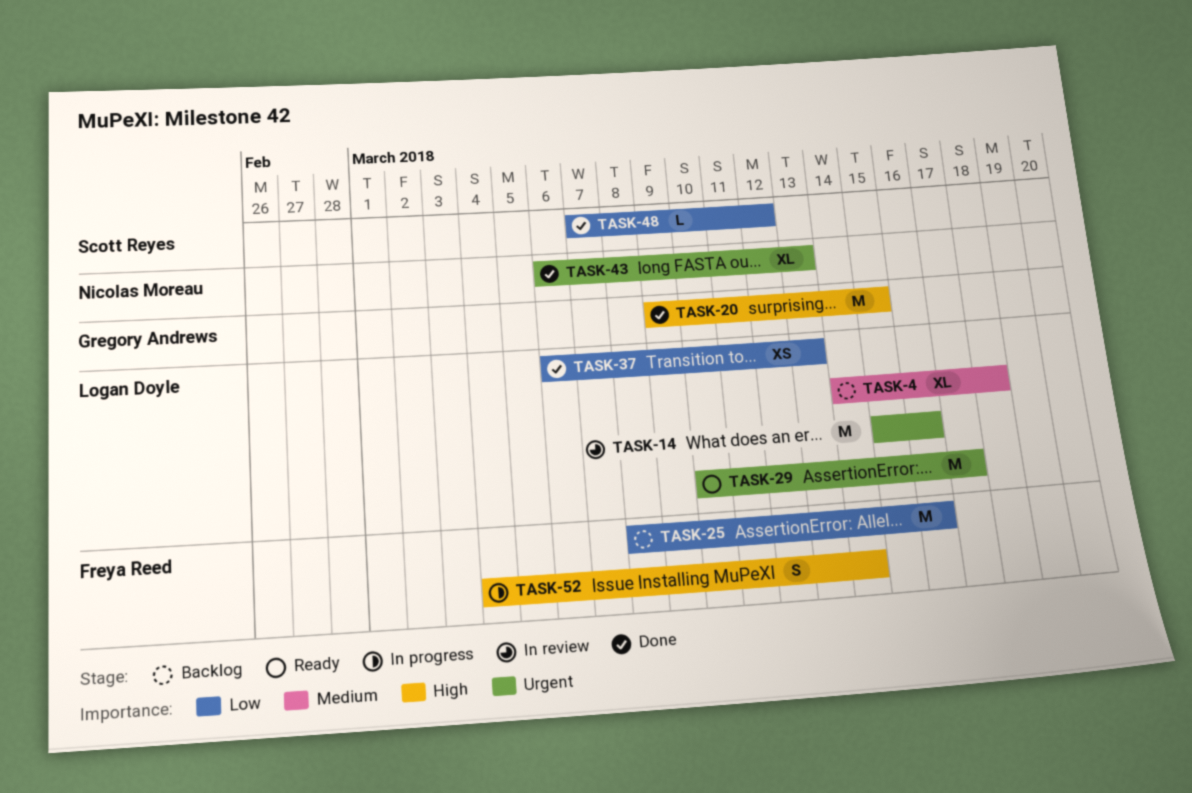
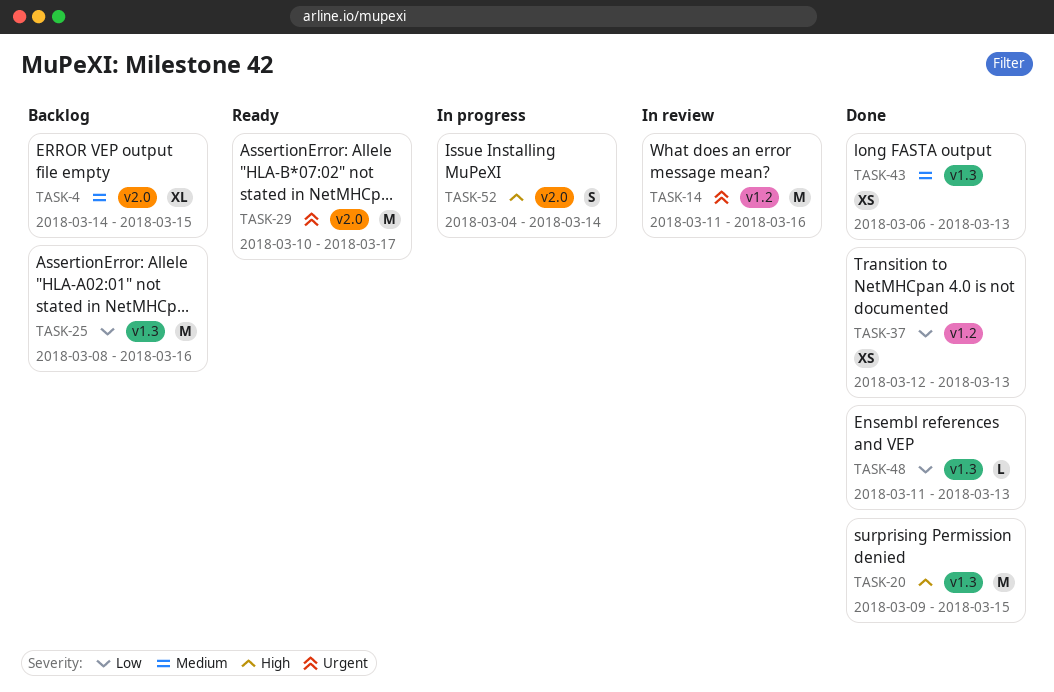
TASK-4, due: Mar 18 -> Mar 15
TASK-14, start: Mar 15 -> Mar 11
TASK-37, start: Mar 6 -> Mar 12
TASK-43, priority: Urgent -> Medium
TASK-43, estimate: XL -> XS
TASK-48, start: Mar 7 -> Mar 11
TASK-48, due: Mar 12 -> Mar 13

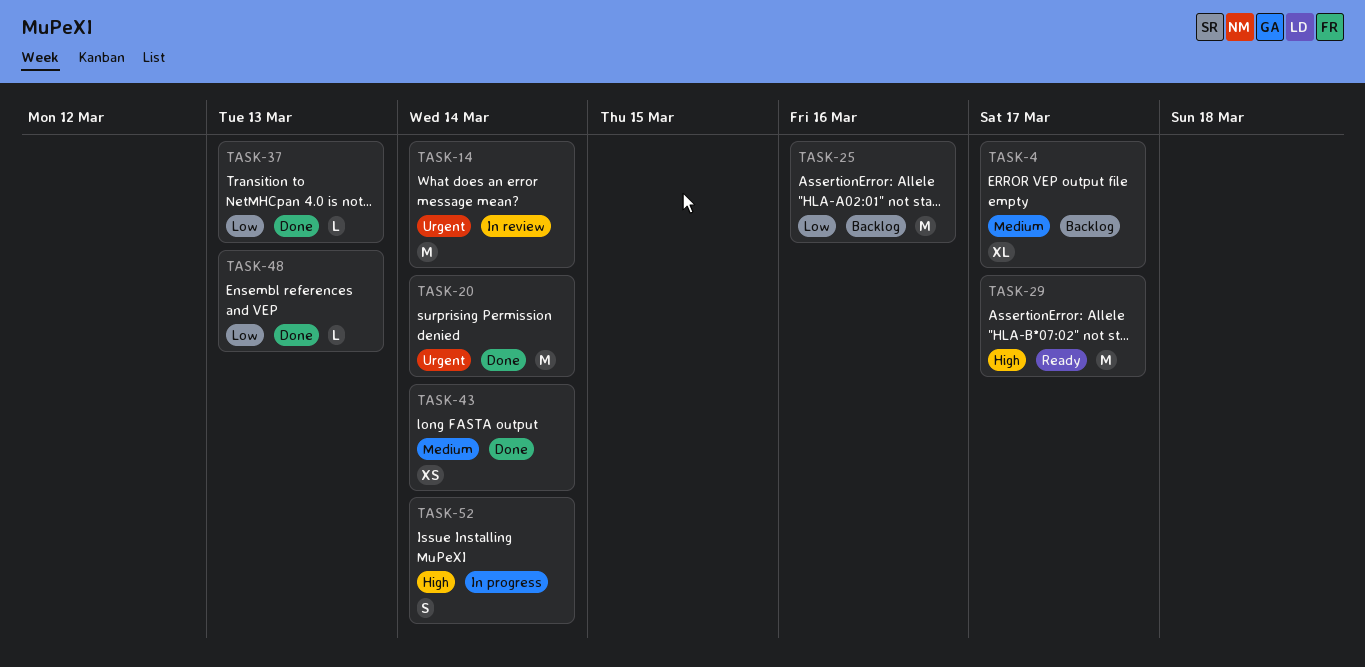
TASK-4, due: Mar 15 -> Mar 17
TASK-14, due: Mar 16 -> Mar 14
TASK-20, priority: High -> Urgent
TASK-20, due: Mar 15 -> Mar 14
TASK-29, priority: Urgent -> High
TASK-37, estimate: XS -> L
TASK-43, due: Mar 13 -> Mar 14

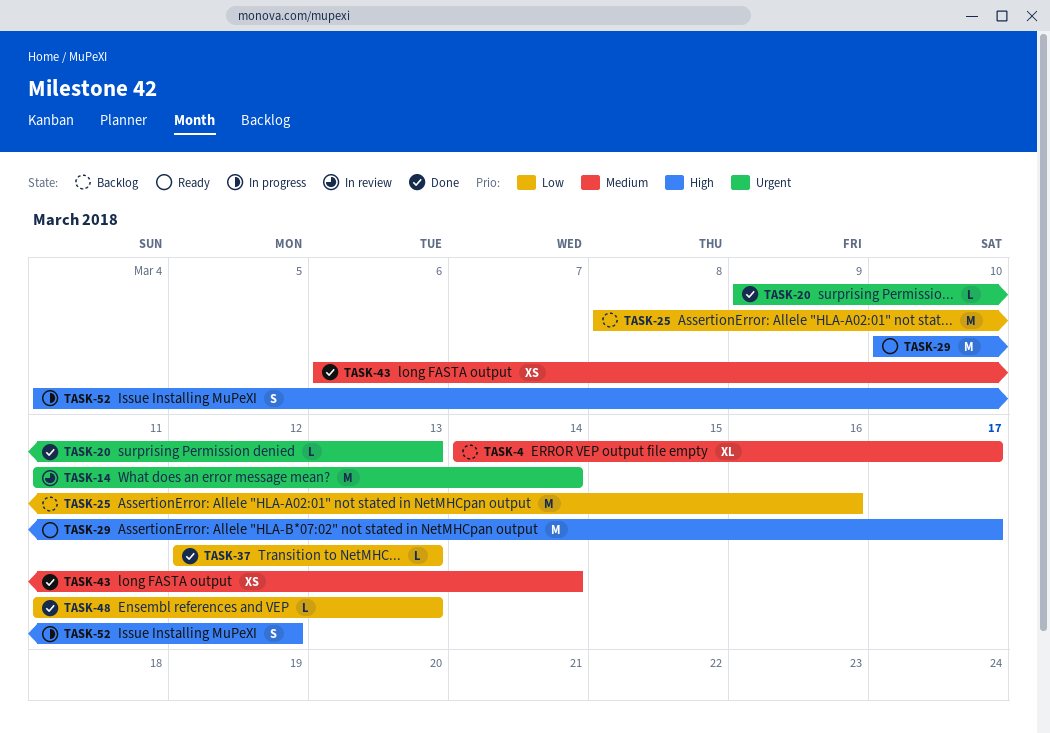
TASK-20, estimate: M -> L
TASK-20, due: Mar 14 -> Mar 13
TASK-52, due: Mar 14 -> Mar 12

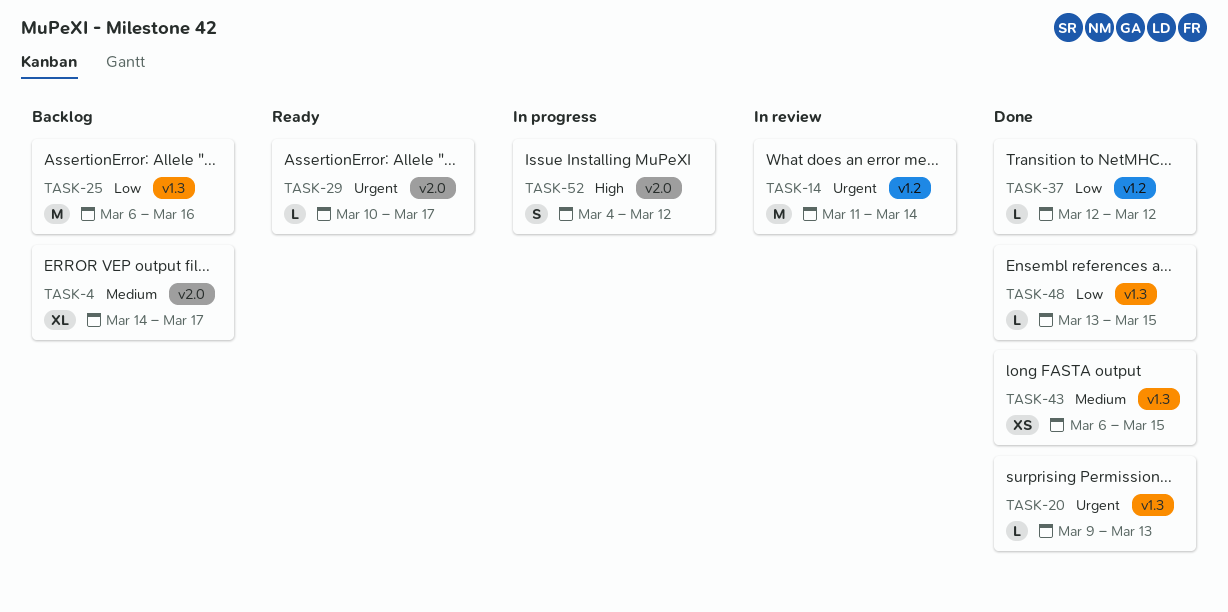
TASK-25, start: Mar 8 -> Mar 6
TASK-29, priority: High -> Urgent
TASK-29, estimate: M -> L
TASK-37, due: Mar 13 -> Mar 12
TASK-43, due: Mar 14 -> Mar 15
TASK-48, start: Mar 11 -> Mar 13
TASK-48, due: Mar 13 -> Mar 15

